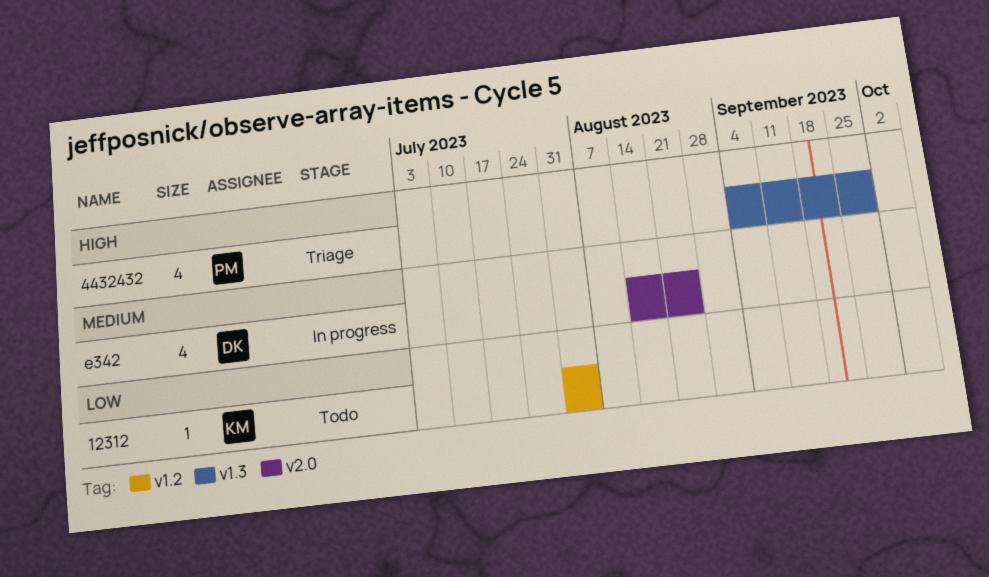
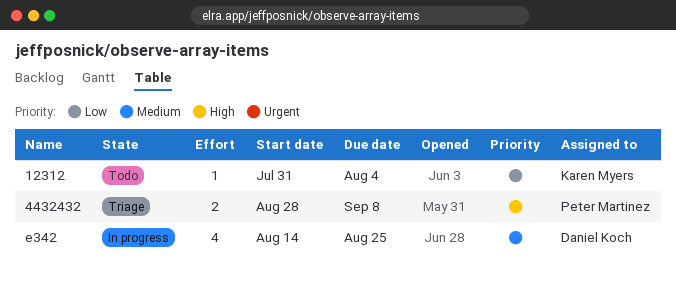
4432432, estimate: 4 -> 2
4432432, start: Sep 4 -> Aug 28
4432432, due: Sep 29 -> Sep 8

